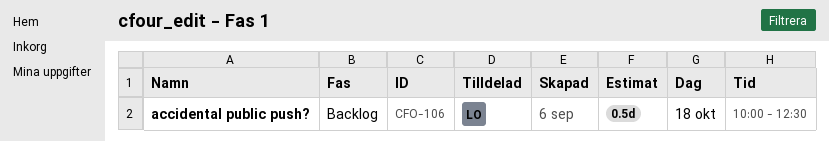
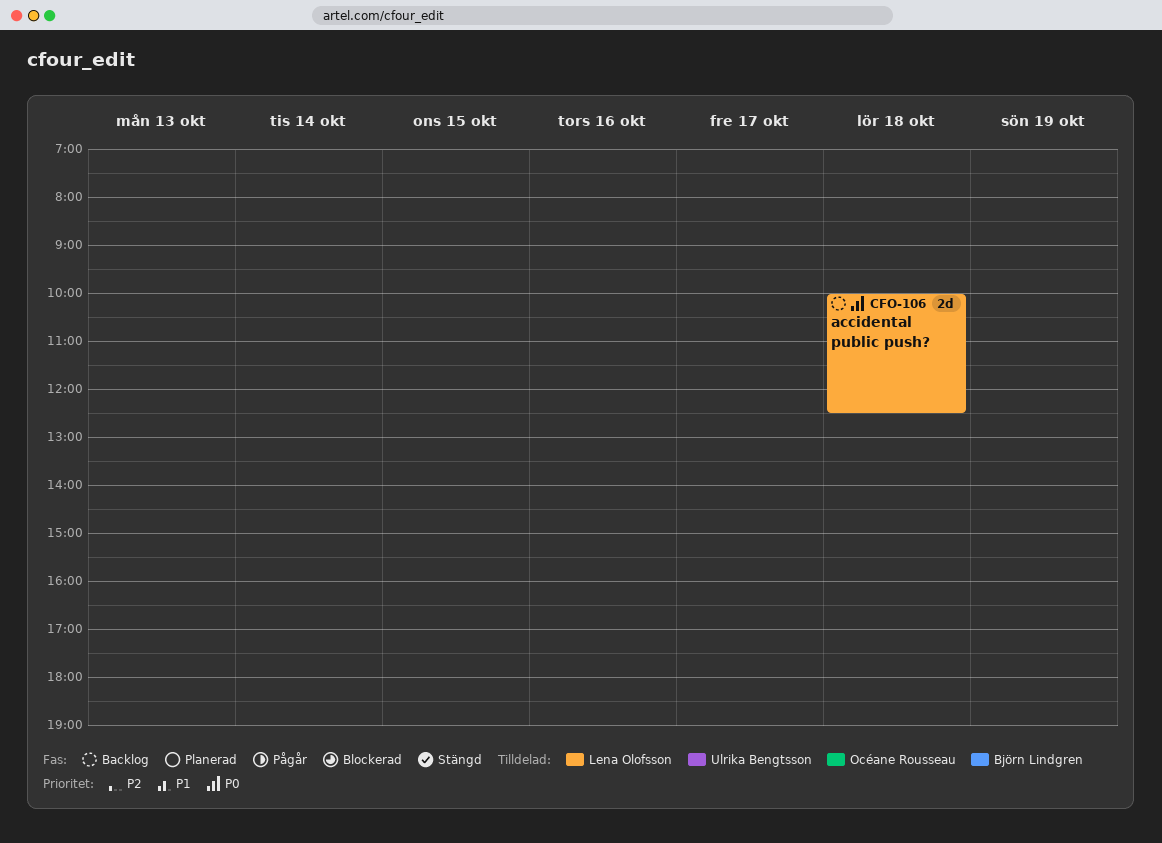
CFO-106, estimate: 0.5d -> 2d

